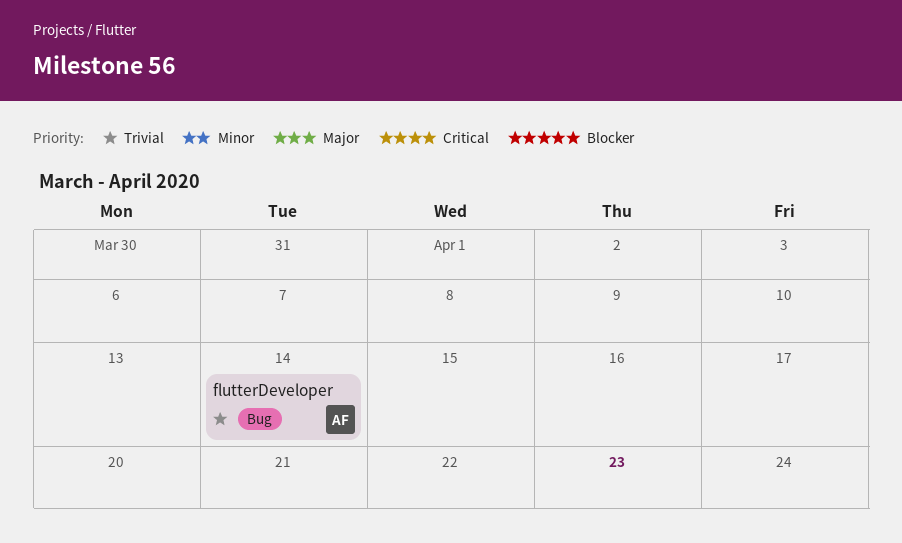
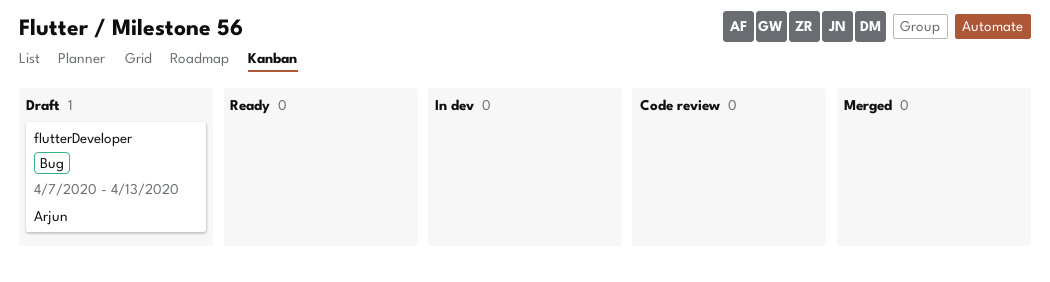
flutterDeveloper, due: Apr 14 -> Apr 13

